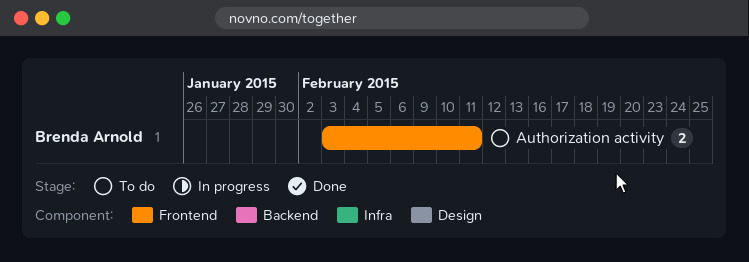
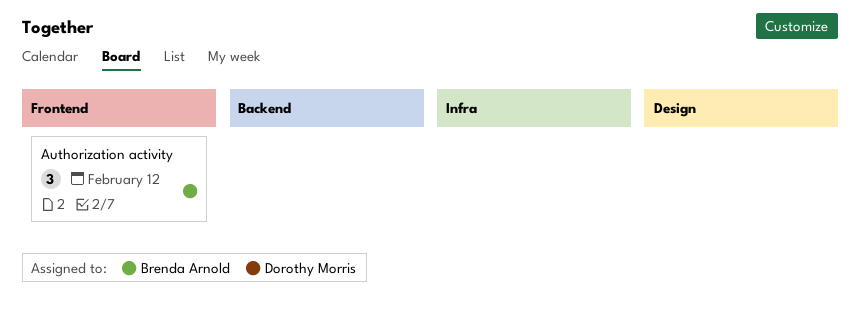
Authorization activity, estimate: 2 -> 3
Authorization activity, due: Feb 11 -> Feb 12

